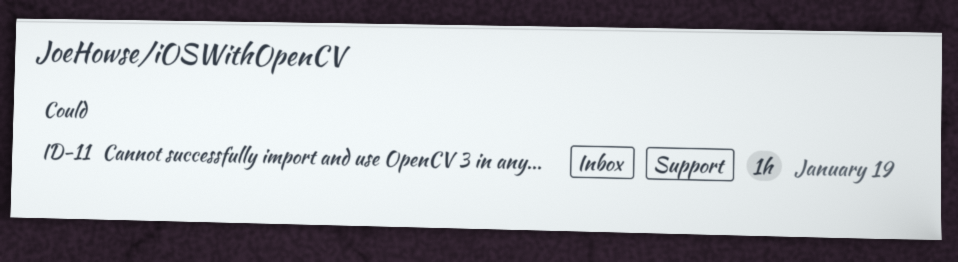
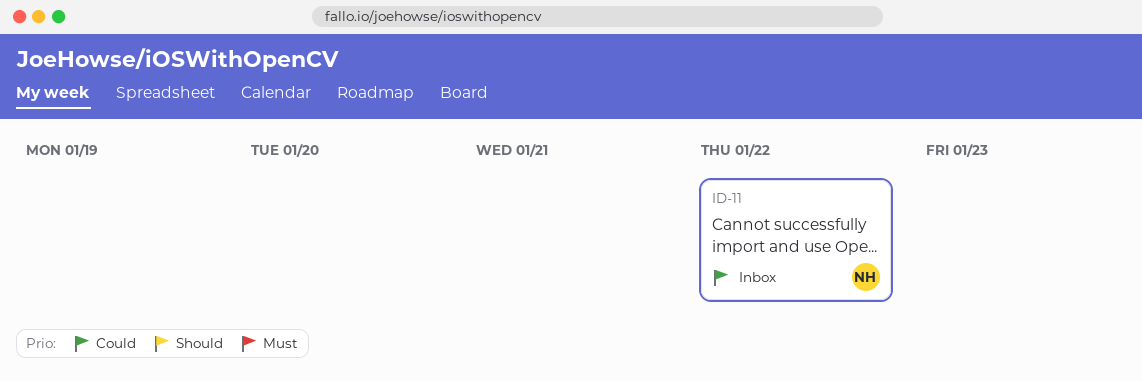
ID-11, due: Jan 19 -> Jan 22

